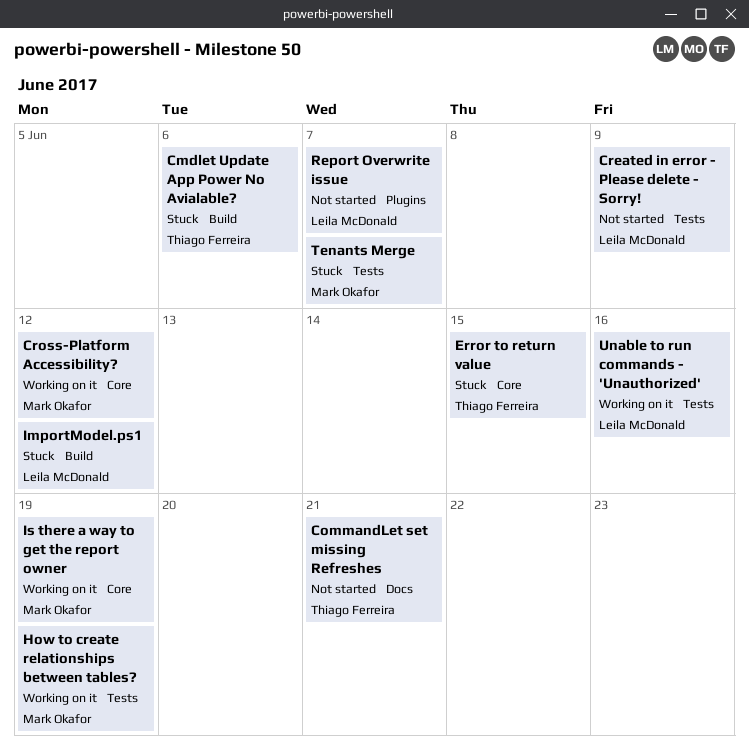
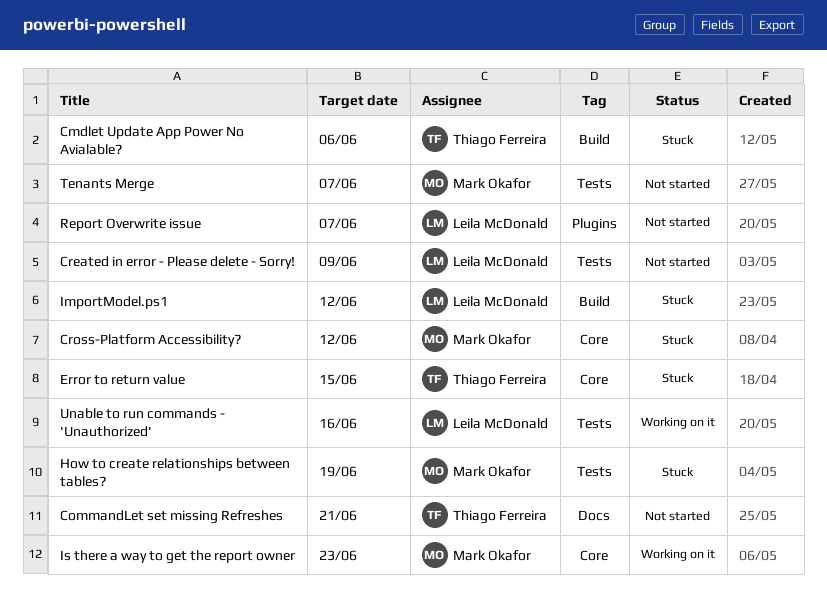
Cross-Platform Accessibility?, status: Working on it -> Stuck
How to create relationships between tables?, status: Working on it -> Stuck
Is there a way to get the report owner, due: Jun 19 -> Jun 23
Tenants Merge, status: Stuck -> Not started

